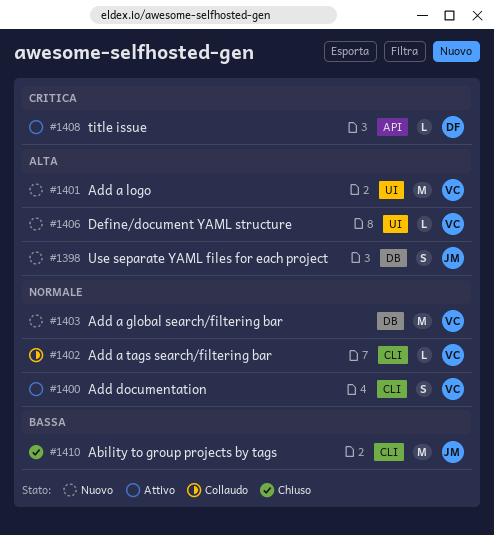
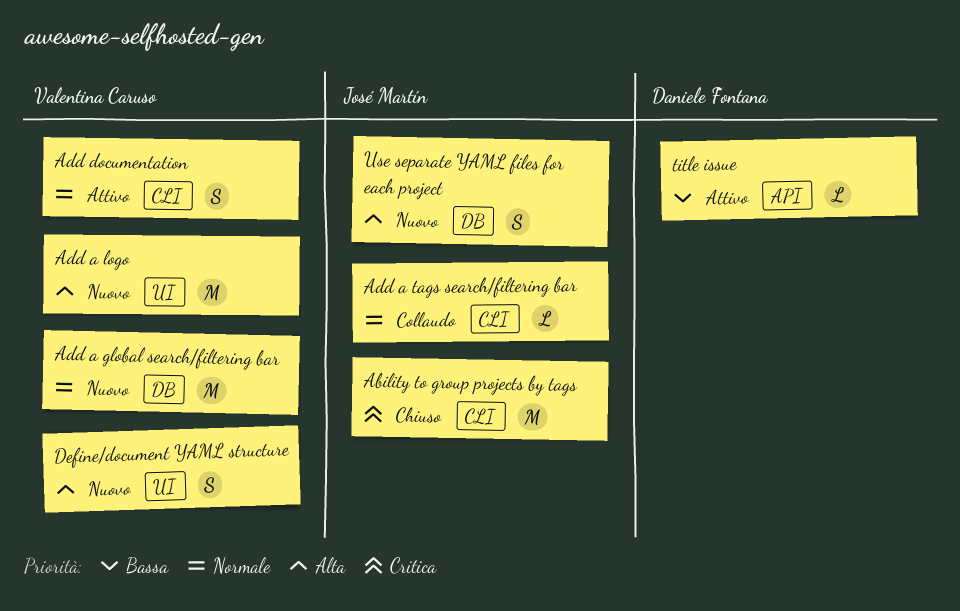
Ability to group projects by tags, priority: Bassa -> Critica
Add a tags search/filtering bar, owner: Valentina Caruso -> José Martín
Define/document YAML structure, estimate: L -> S
title issue, priority: Critica -> Bassa

